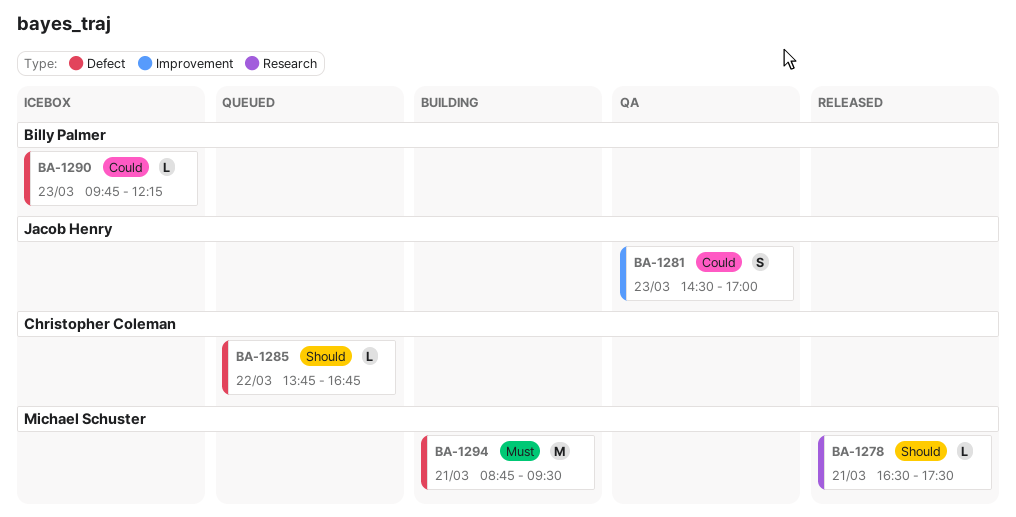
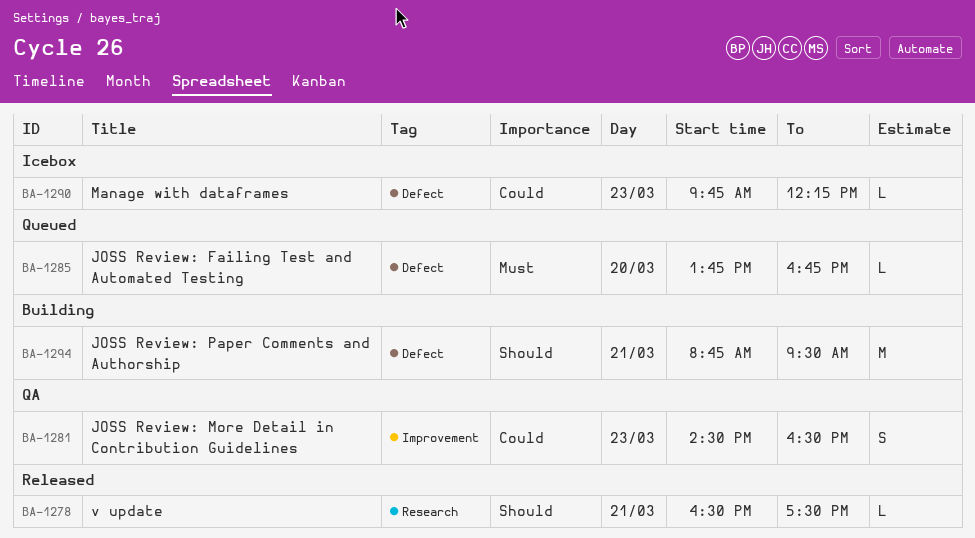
BA-1281, ends: 17:00 -> 16:30
BA-1285, priority: Should -> Must
BA-1285, day: Mar 22 -> Mar 20
BA-1294, priority: Must -> Should

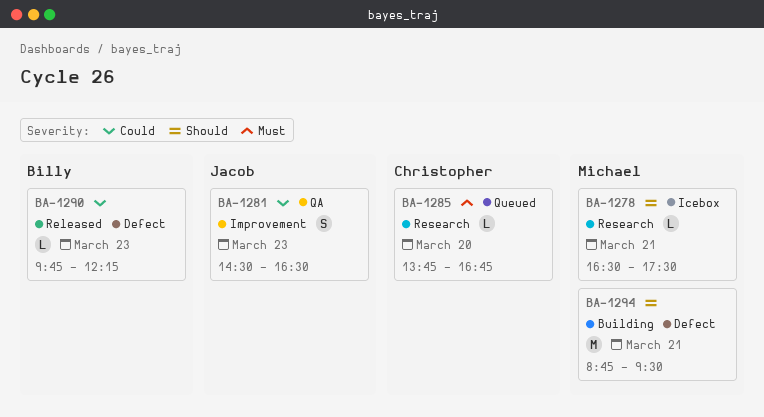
BA-1278, status: Released -> Icebox
BA-1285, label: Defect -> Research
BA-1290, status: Icebox -> Released

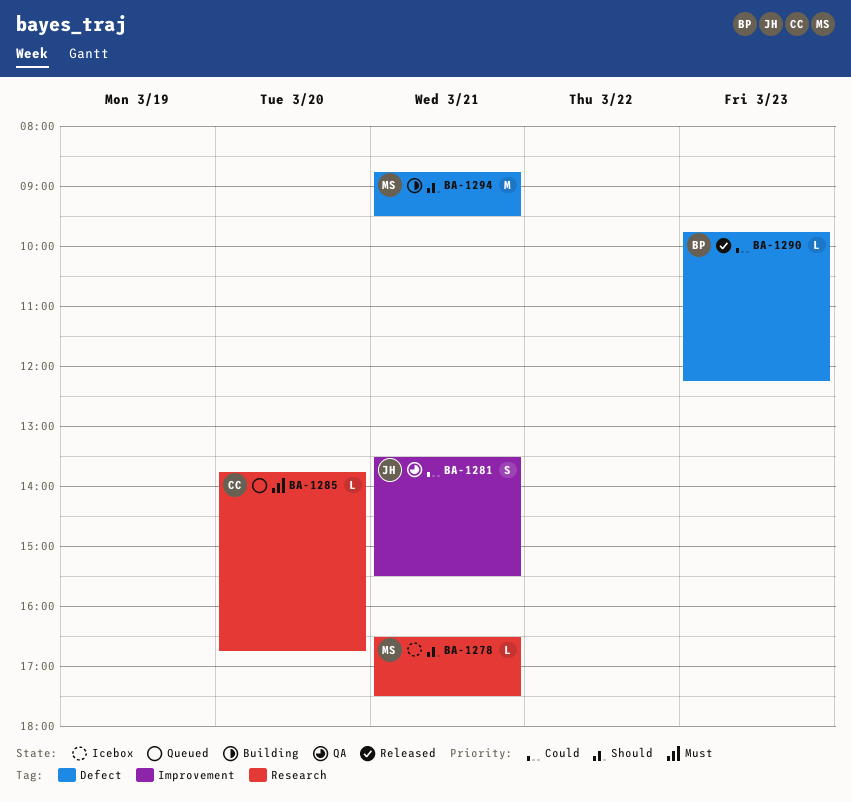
BA-1281, day: Mar 23 -> Mar 21
BA-1281, begins: 14:30 -> 13:30
BA-1281, ends: 16:30 -> 15:30

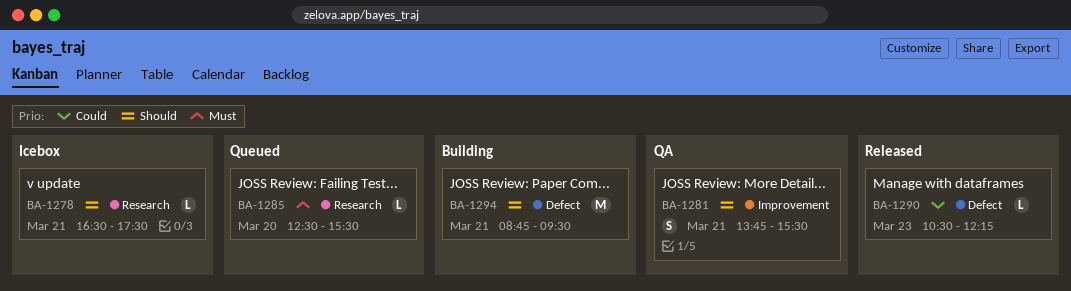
BA-1281, priority: Could -> Should
BA-1281, begins: 13:30 -> 13:45
BA-1285, begins: 13:45 -> 12:30
BA-1285, ends: 16:45 -> 15:30
BA-1290, begins: 09:45 -> 10:30

